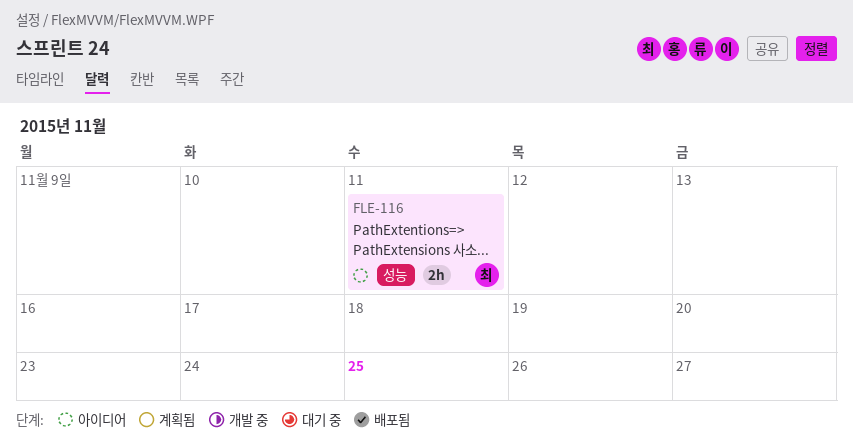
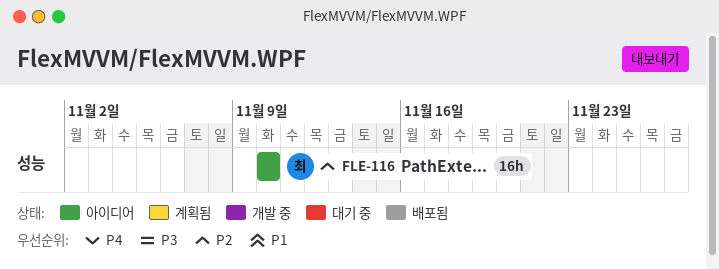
FLE-116, estimate: 2h -> 16h
FLE-116, due: Nov 11 -> Nov 10

